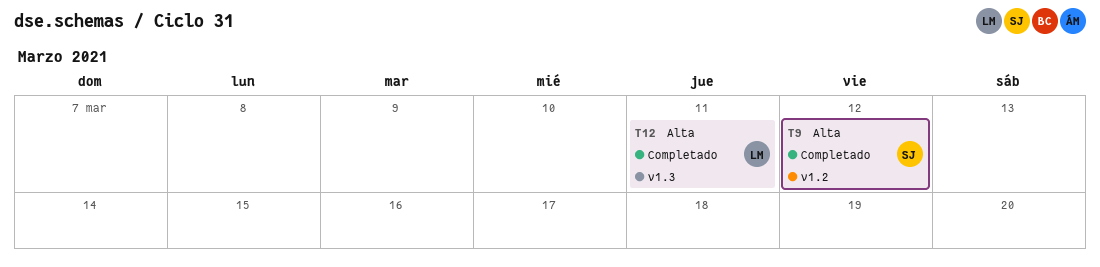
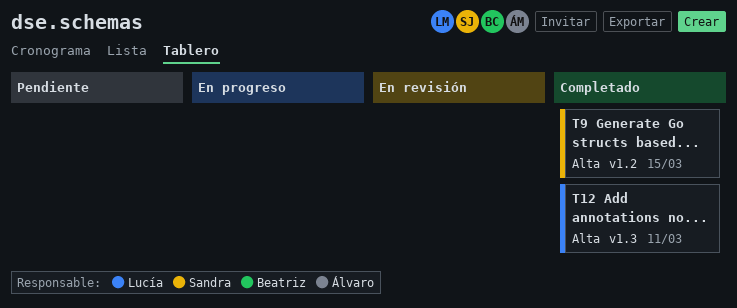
T9, due: Mar 12 -> Mar 15

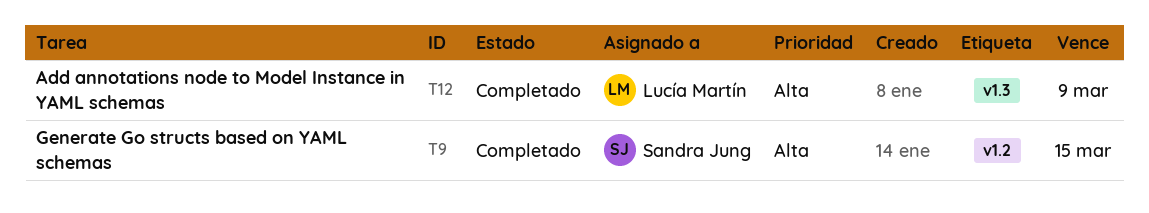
T12, due: Mar 11 -> Mar 9

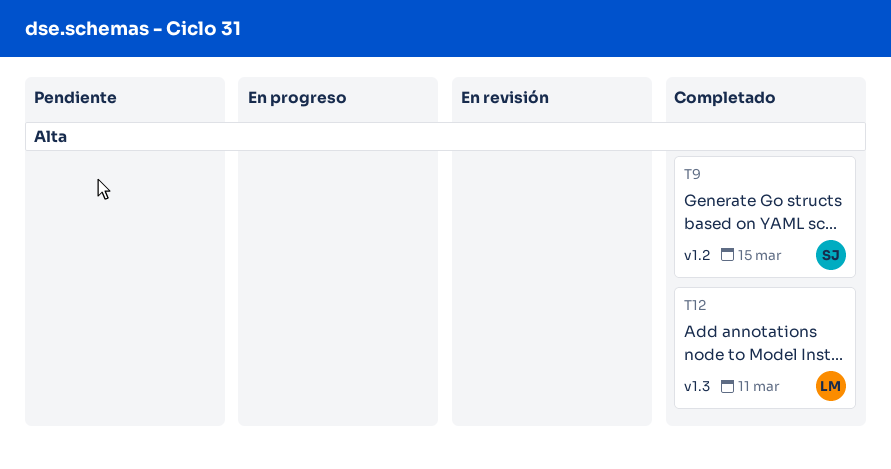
T12, due: Mar 9 -> Mar 11

